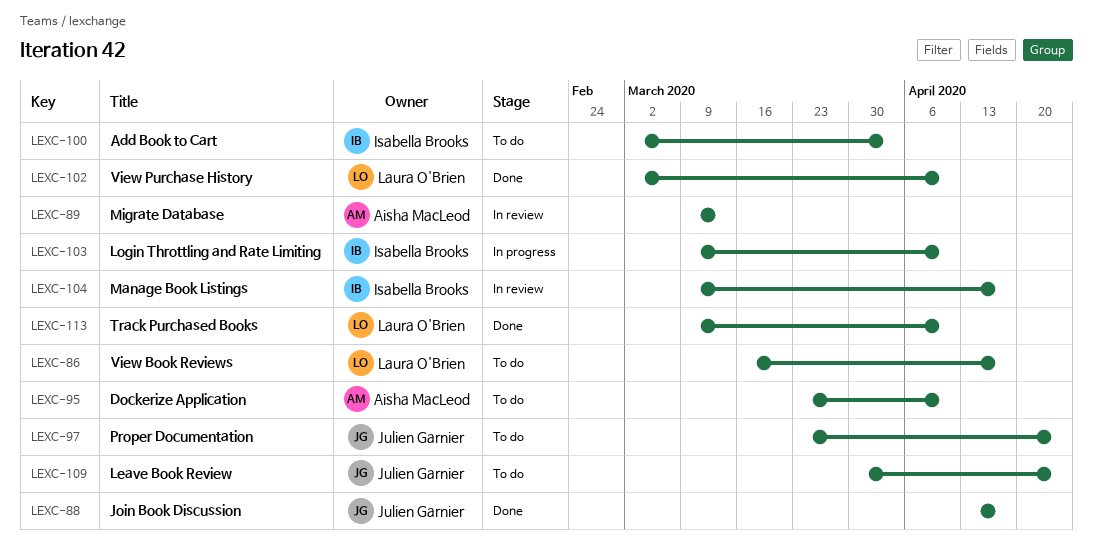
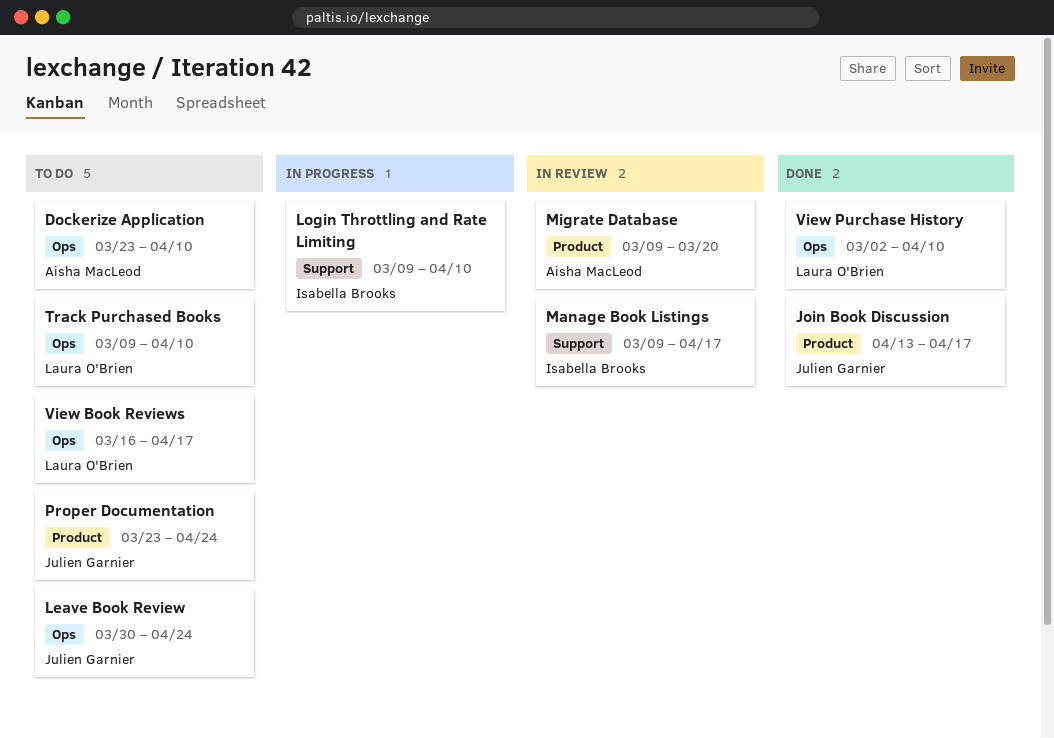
Add Book to Cart: present -> none
Migrate Database, due: Mar 13 -> Mar 20
Track Purchased Books, status: Done -> To do

